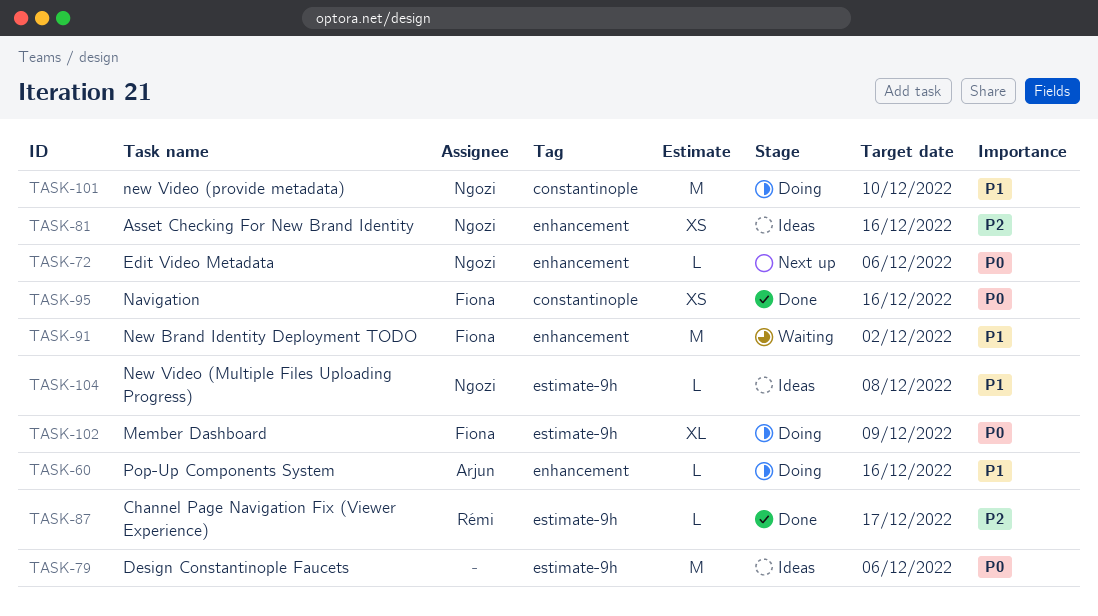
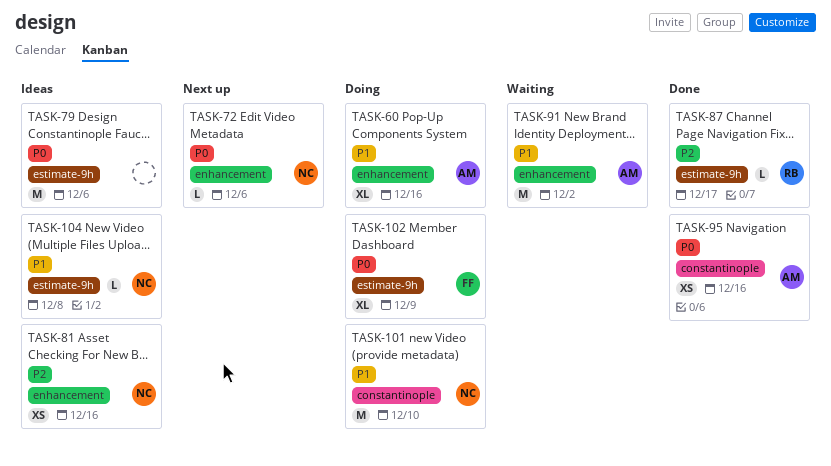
TASK-60, estimate: L -> XL
TASK-91, owner: Fiona -> Arjun
TASK-95, owner: Fiona -> Arjun

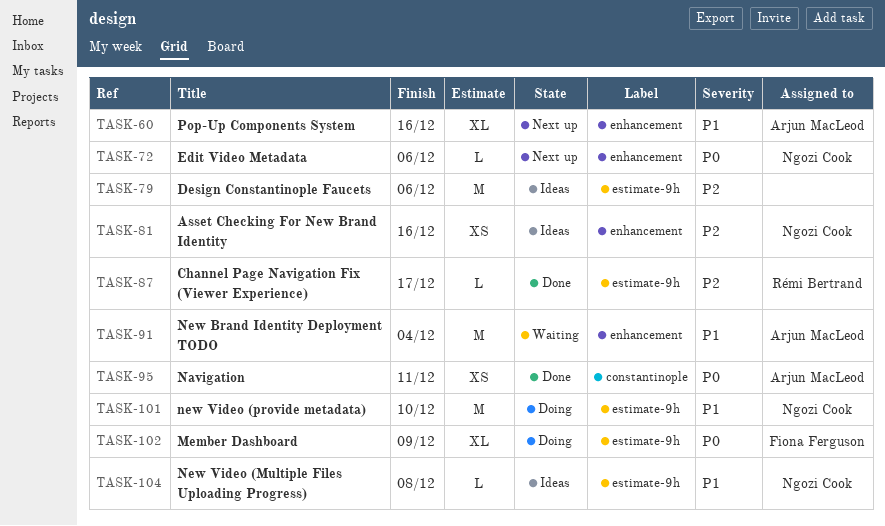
TASK-60, status: Doing -> Next up
TASK-79, priority: P0 -> P2
TASK-91, due: Dec 2 -> Dec 4
TASK-95, due: Dec 16 -> Dec 11
TASK-101, label: constantinople -> estimate-9h

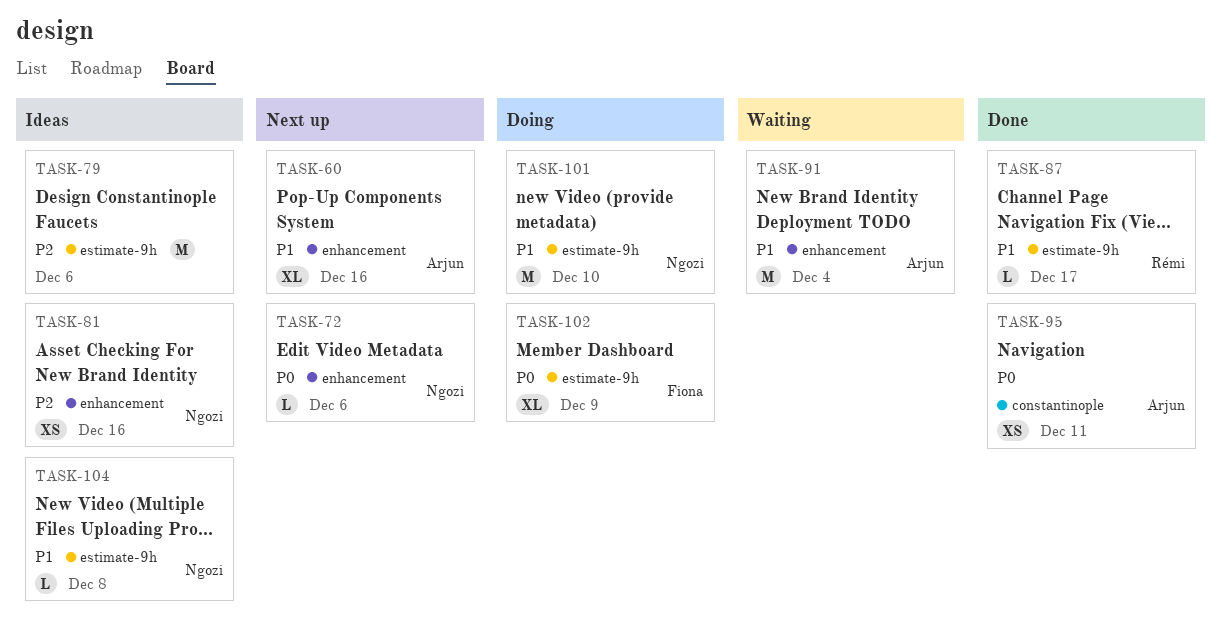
TASK-87, priority: P2 -> P1

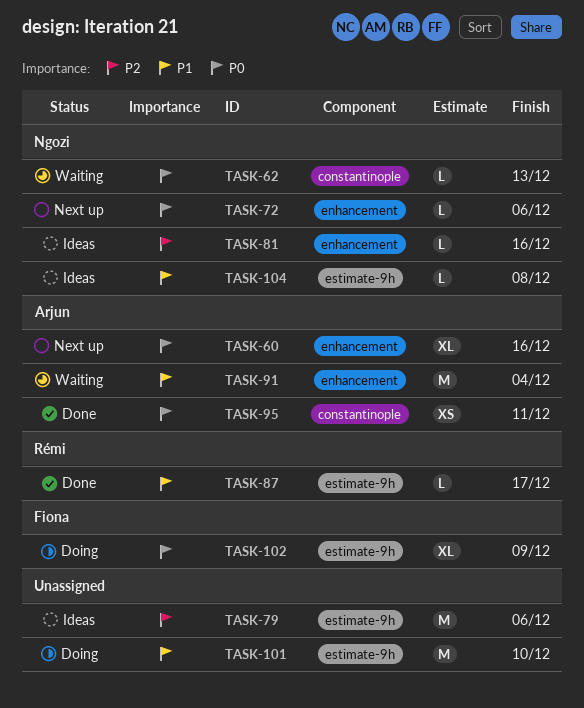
TASK-60, priority: P1 -> P0
TASK-62: none -> present
TASK-81, estimate: XS -> L
TASK-101, owner: Ngozi -> none

